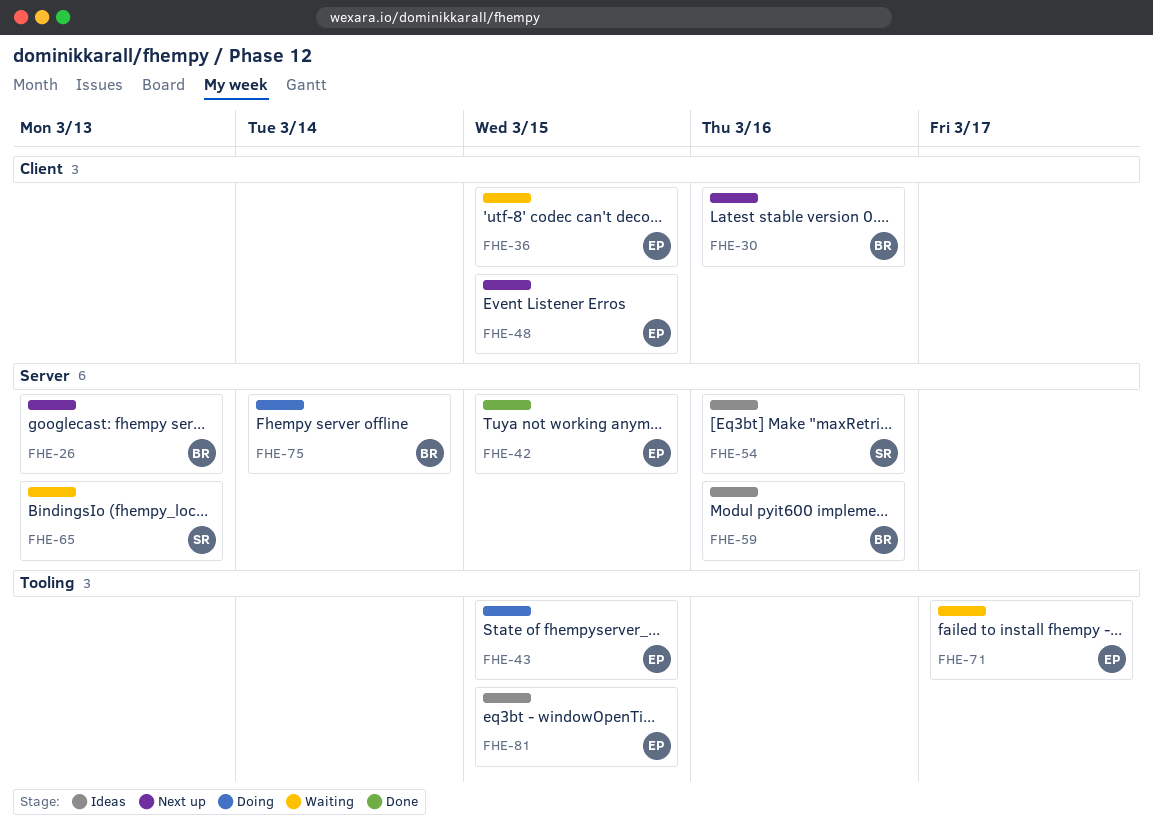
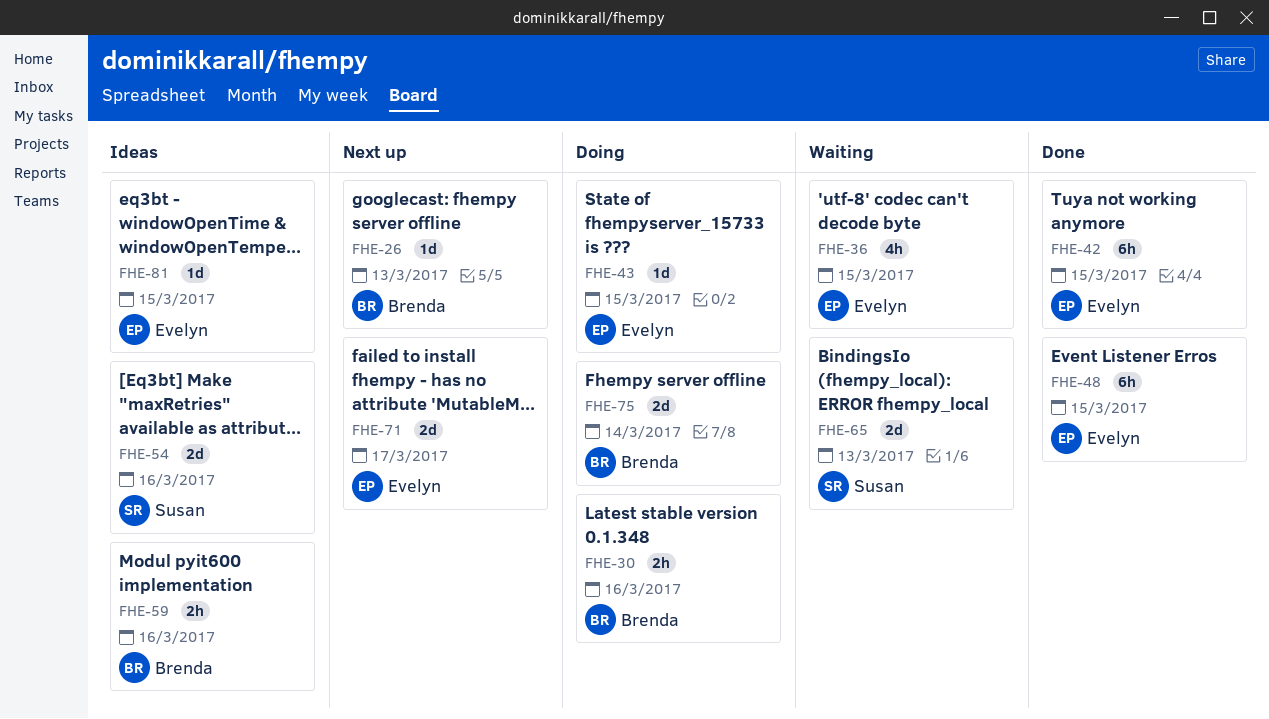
FHE-30, status: Next up -> Doing
FHE-48, status: Next up -> Done
FHE-71, status: Waiting -> Next up

